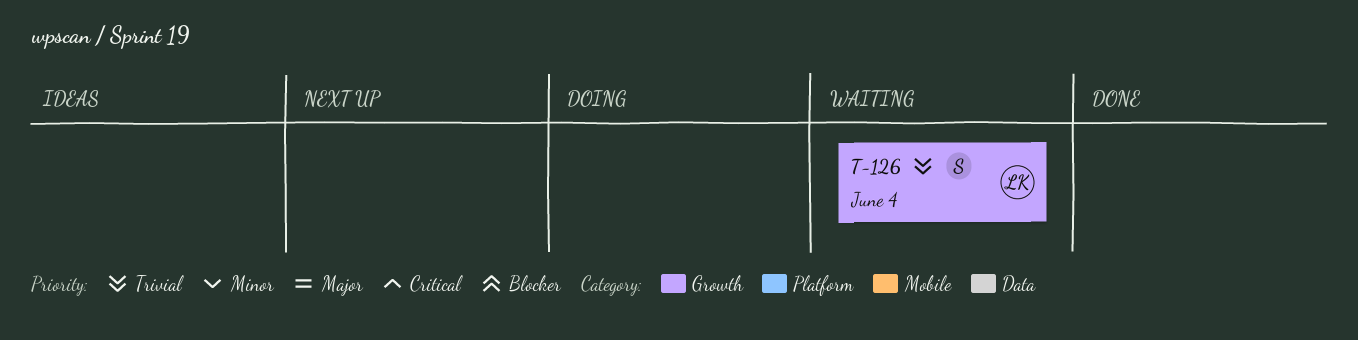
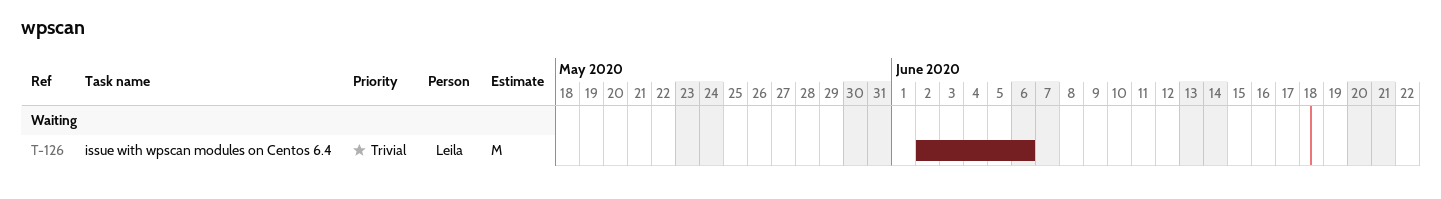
T-126, estimate: S -> M
T-126, due: Jun 4 -> Jun 6

